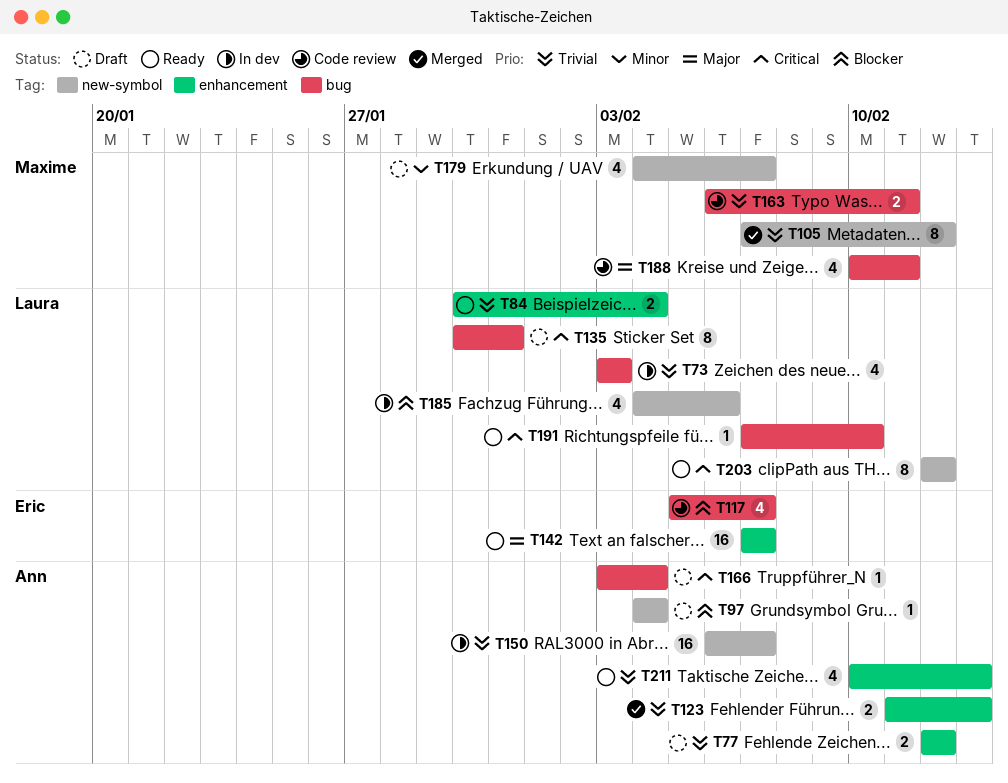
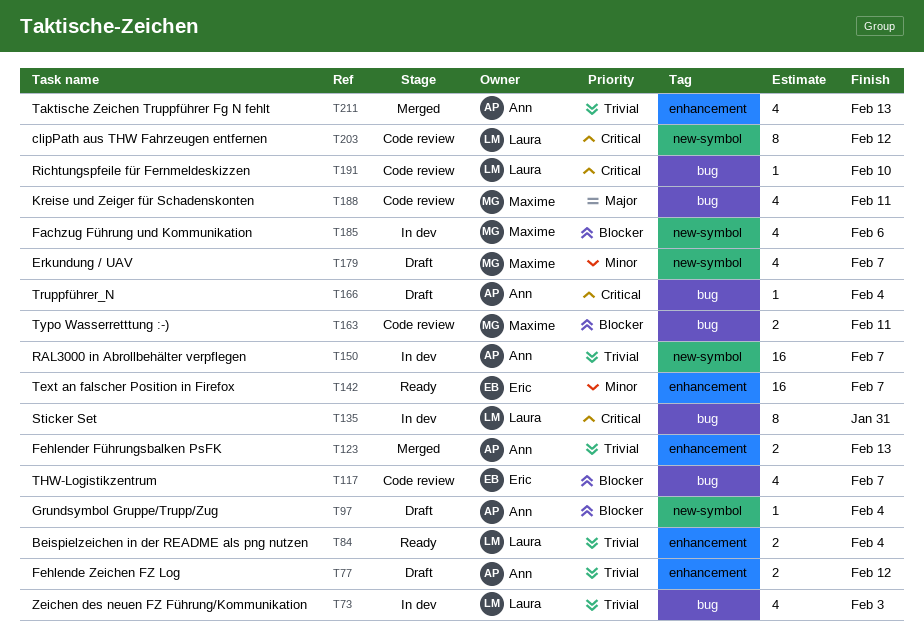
T105: present -> none
T135, status: Draft -> In dev
T142, priority: Major -> Minor
T163, priority: Trivial -> Blocker
T185, owner: Laura -> Maxime
T191, status: Ready -> Code review
T203, status: Ready -> Code review
T211, status: Ready -> Merged

